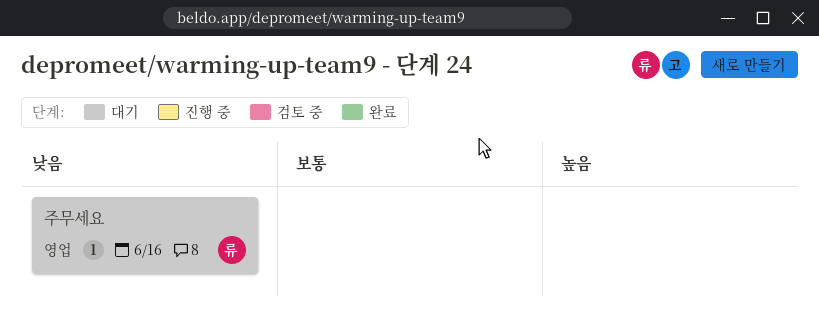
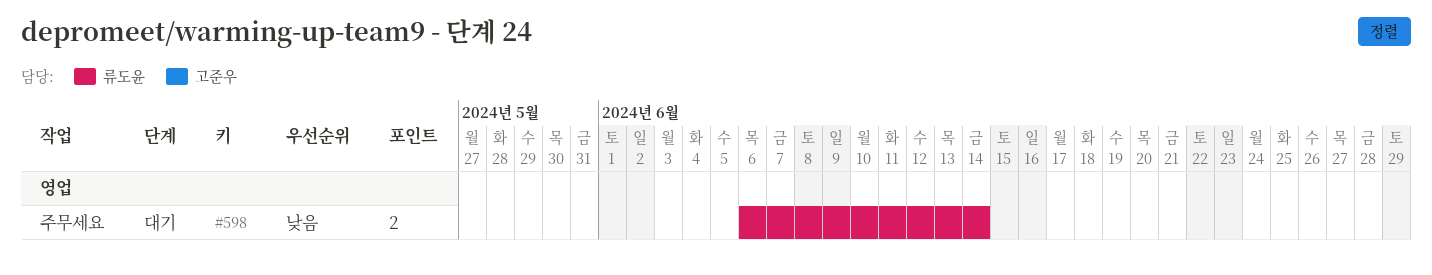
주무세요, estimate: 1 -> 2
주무세요, due: Jun 16 -> Jun 14

